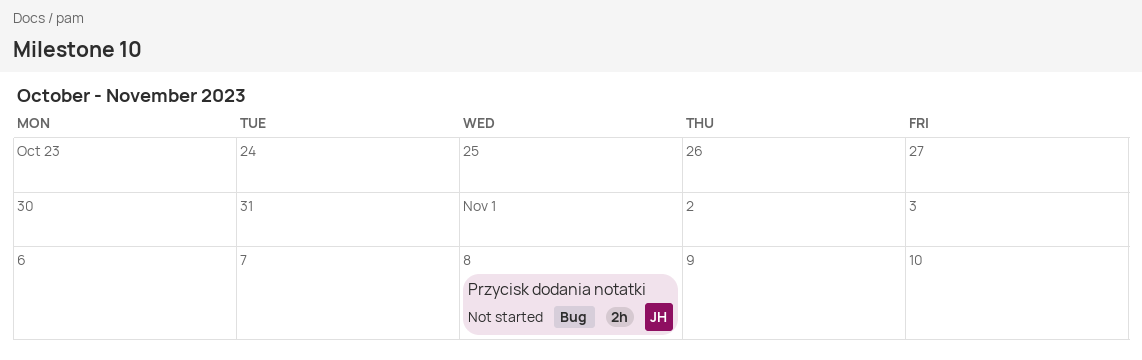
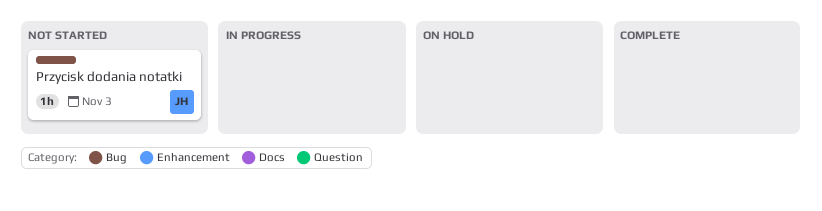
Przycisk dodania notatki, estimate: 2h -> 1h
Przycisk dodania notatki, due: Nov 8 -> Nov 3

